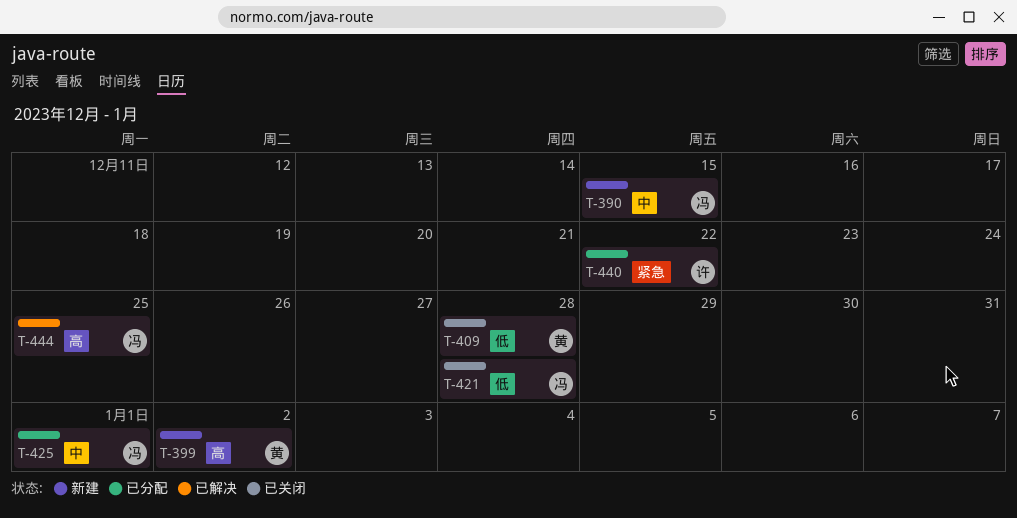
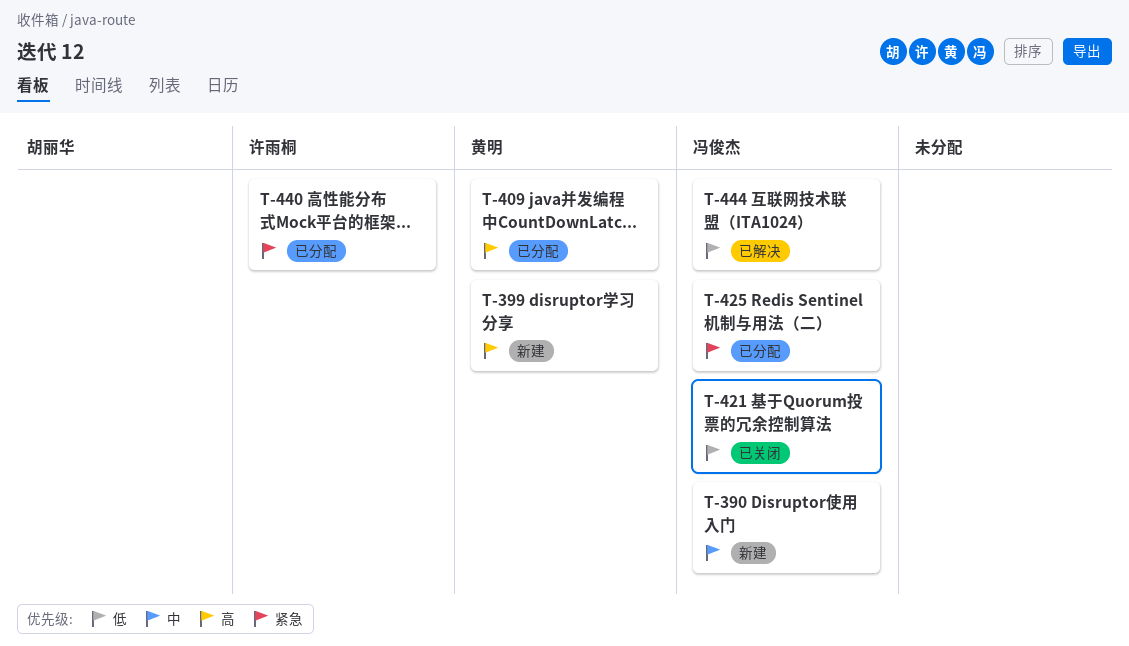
T-409, status: 已关闭 -> 已分配
T-409, priority: 低 -> 高
T-425, priority: 中 -> 紧急
T-444, priority: 高 -> 低

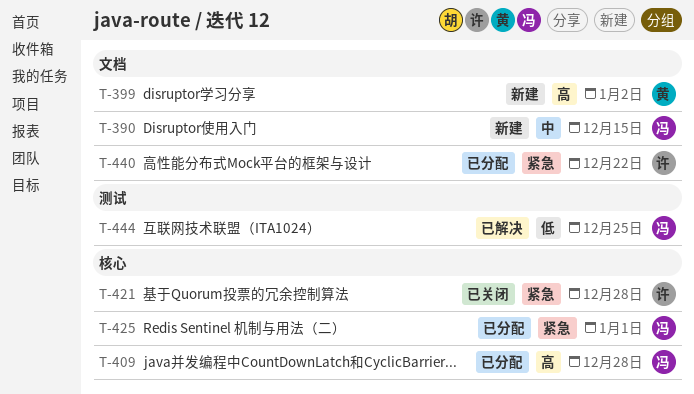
T-409, owner: 黄明 -> 冯俊杰
T-421, owner: 冯俊杰 -> 许雨桐
T-421, priority: 低 -> 紧急

